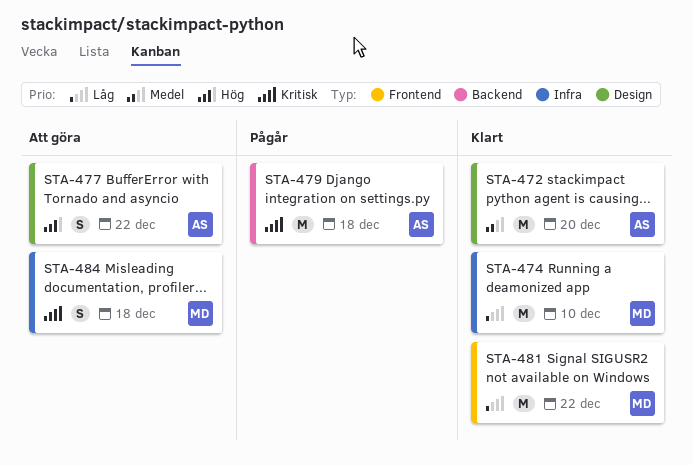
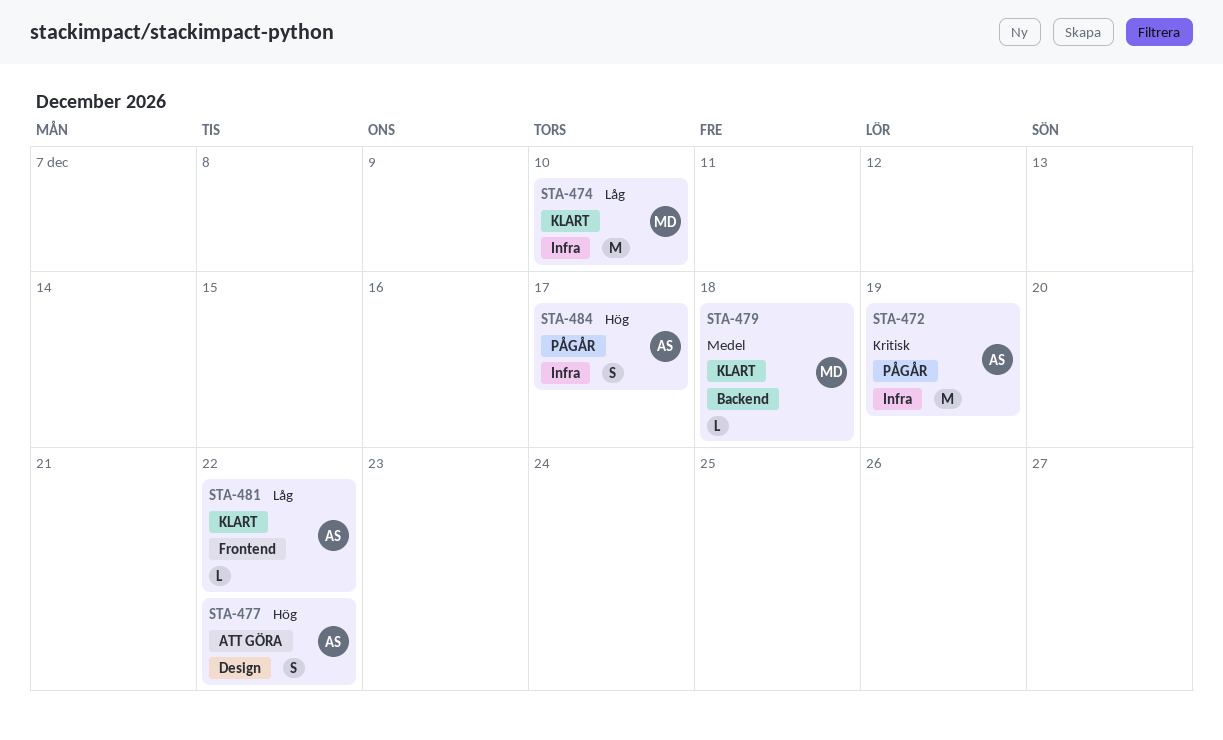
STA-472, status: Klart -> Pågår
STA-472, priority: Medel -> Kritisk
STA-472, label: Design -> Infra
STA-472, due: Dec 20 -> Dec 19
STA-479, status: Pågår -> Klart
STA-479, owner: AS -> MD
STA-479, priority: Kritisk -> Medel
STA-479, estimate: M -> L
STA-481, owner: MD -> AS
STA-481, estimate: M -> L
STA-484, status: Att göra -> Pågår
STA-484, owner: MD -> AS
STA-484, priority: Kritisk -> Hög
STA-484, due: Dec 18 -> Dec 17

